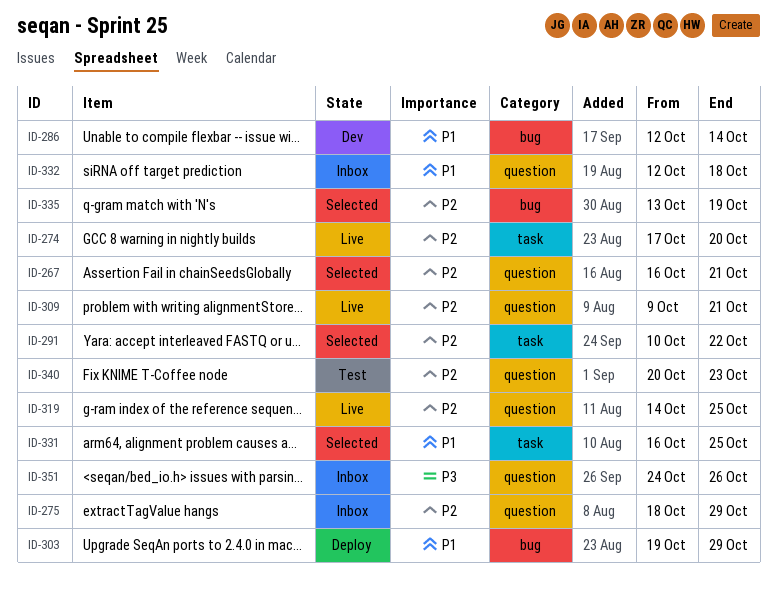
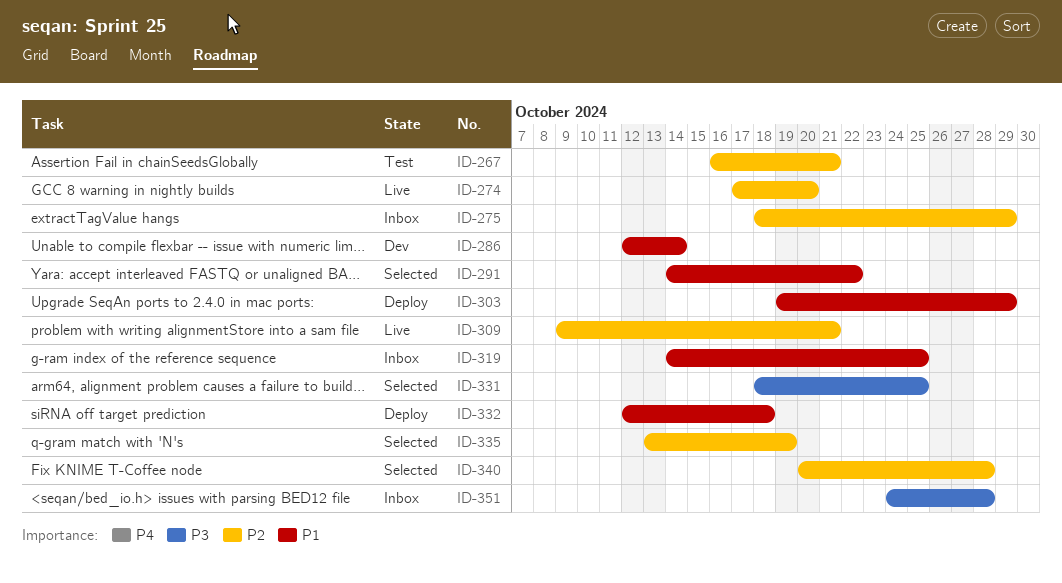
ID-267, status: Selected -> Test
ID-291, priority: P2 -> P1
ID-291, start: Oct 10 -> Oct 14
ID-319, status: Live -> Inbox
ID-319, priority: P2 -> P1
ID-331, priority: P1 -> P3
ID-331, start: Oct 16 -> Oct 18
ID-332, status: Inbox -> Deploy
ID-340, status: Test -> Selected
ID-340, due: Oct 23 -> Oct 28
ID-351, due: Oct 26 -> Oct 28

